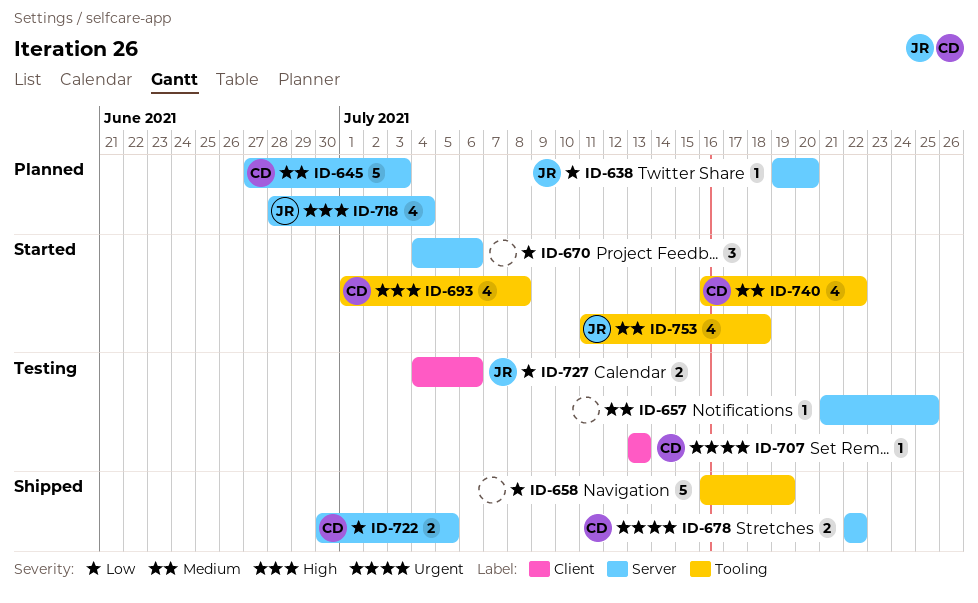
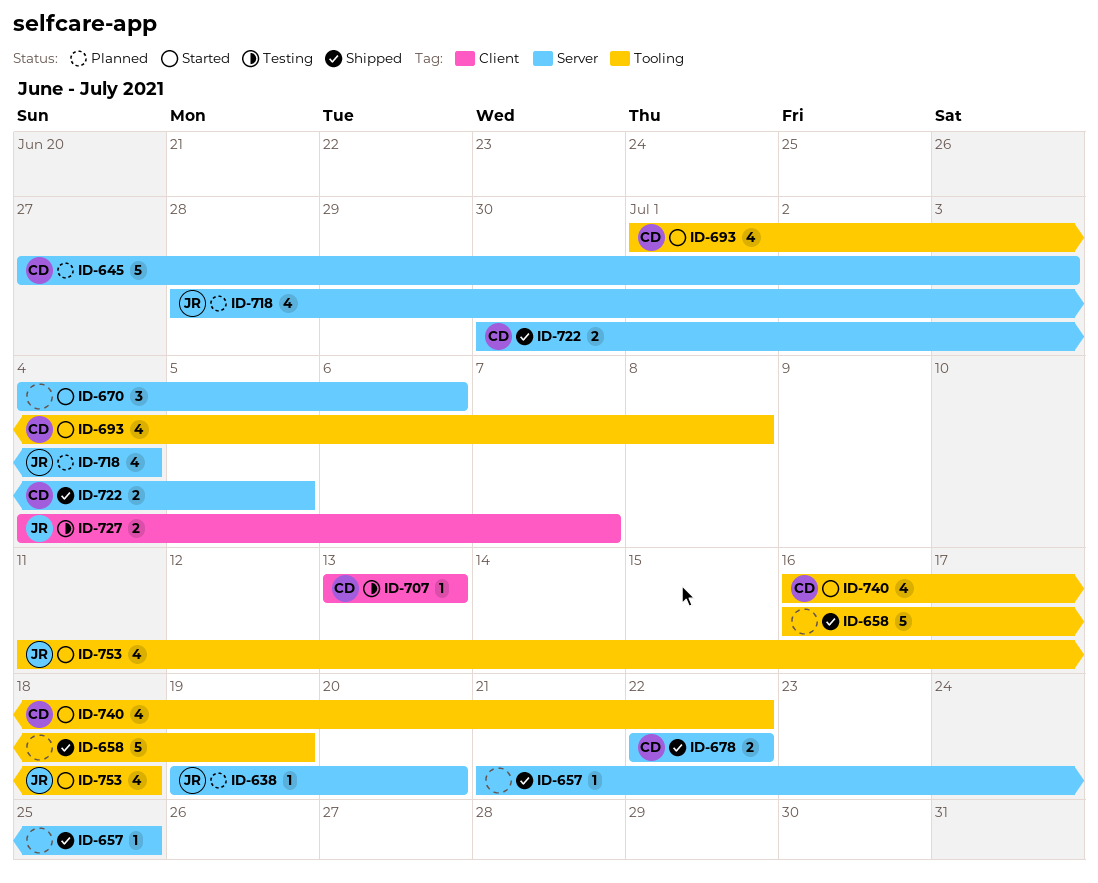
ID-657, status: Testing -> Shipped
ID-727, due: Jul 6 -> Jul 7

